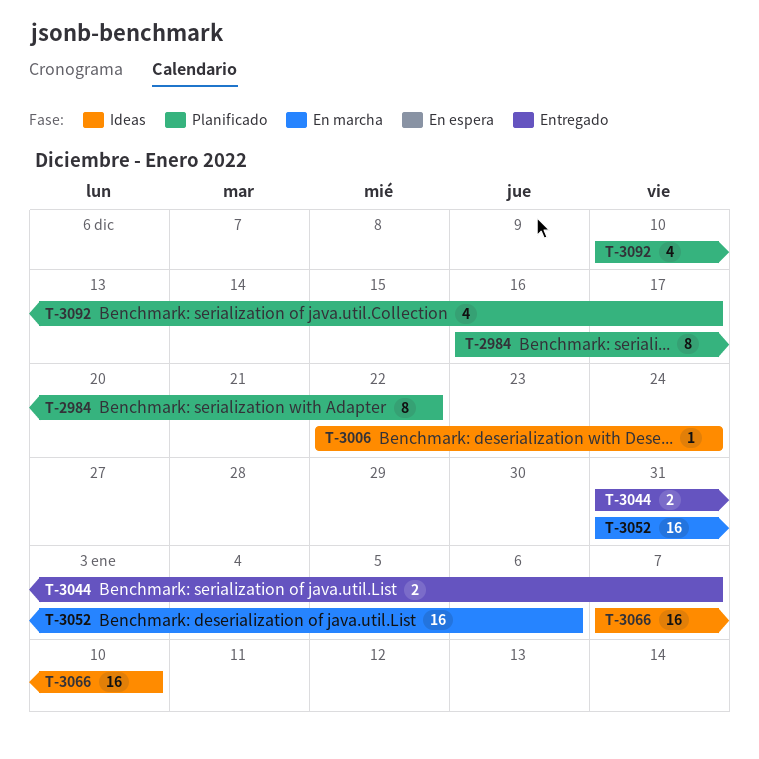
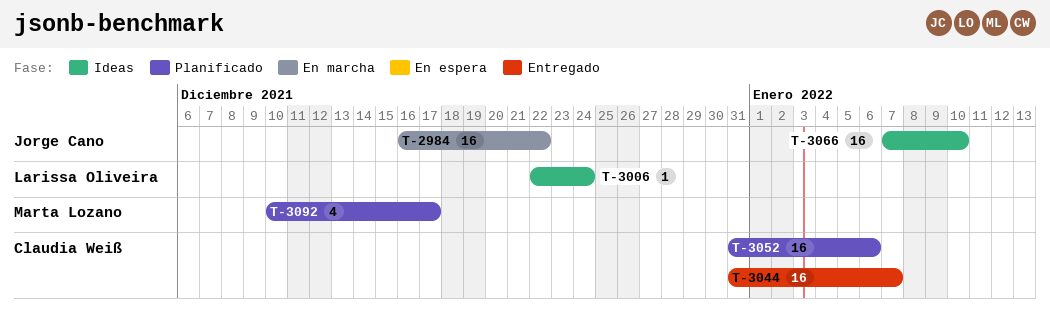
T-2984, status: Planificado -> En marcha
T-2984, estimate: 8 -> 16
T-3044, estimate: 2 -> 16
T-3052, status: En marcha -> Planificado

